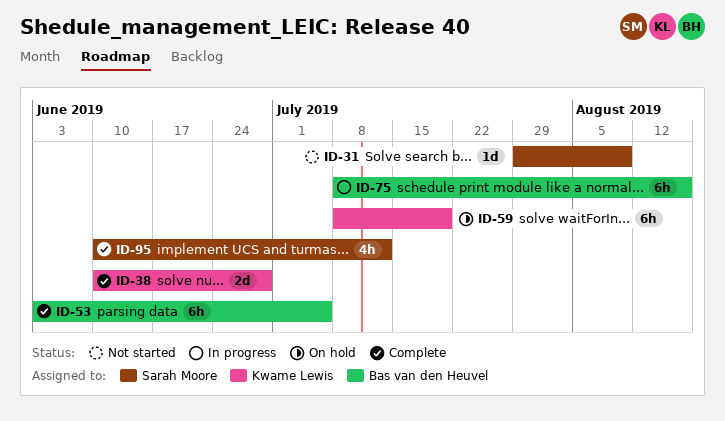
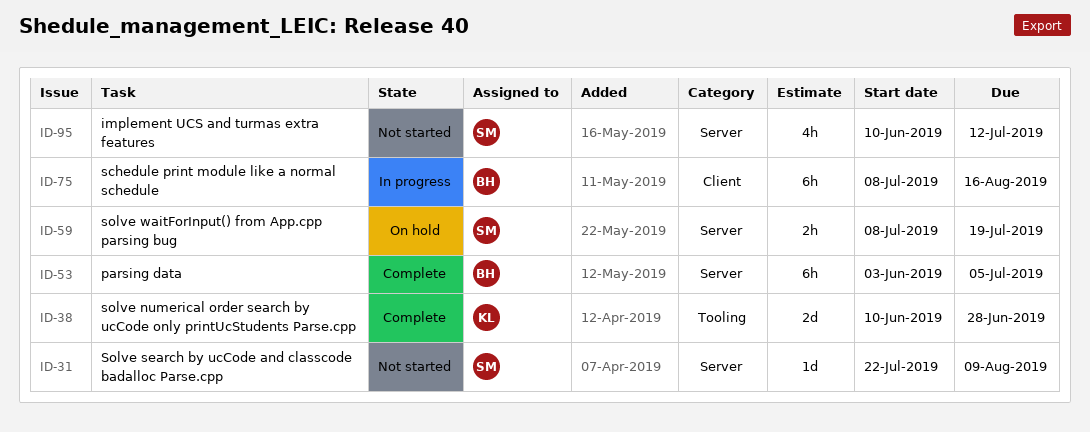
ID-31, start: Jul 29 -> Jul 22
ID-59, owner: Kwame Lewis -> Sarah Moore
ID-59, estimate: 6h -> 2h
ID-95, status: Complete -> Not started

